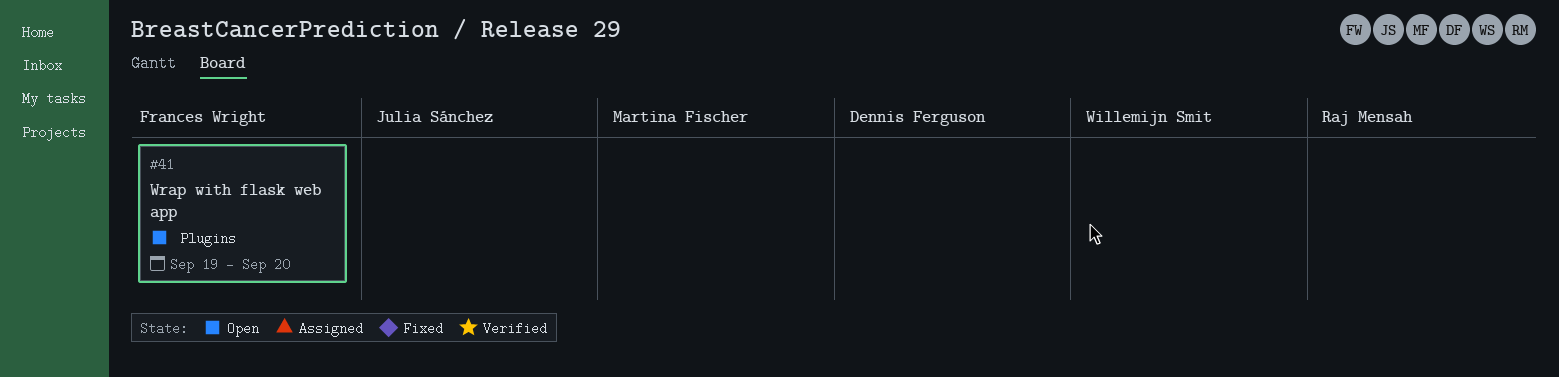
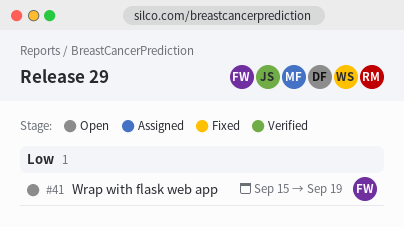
#41, start: Sep 19 -> Sep 15
#41, due: Sep 20 -> Sep 19

